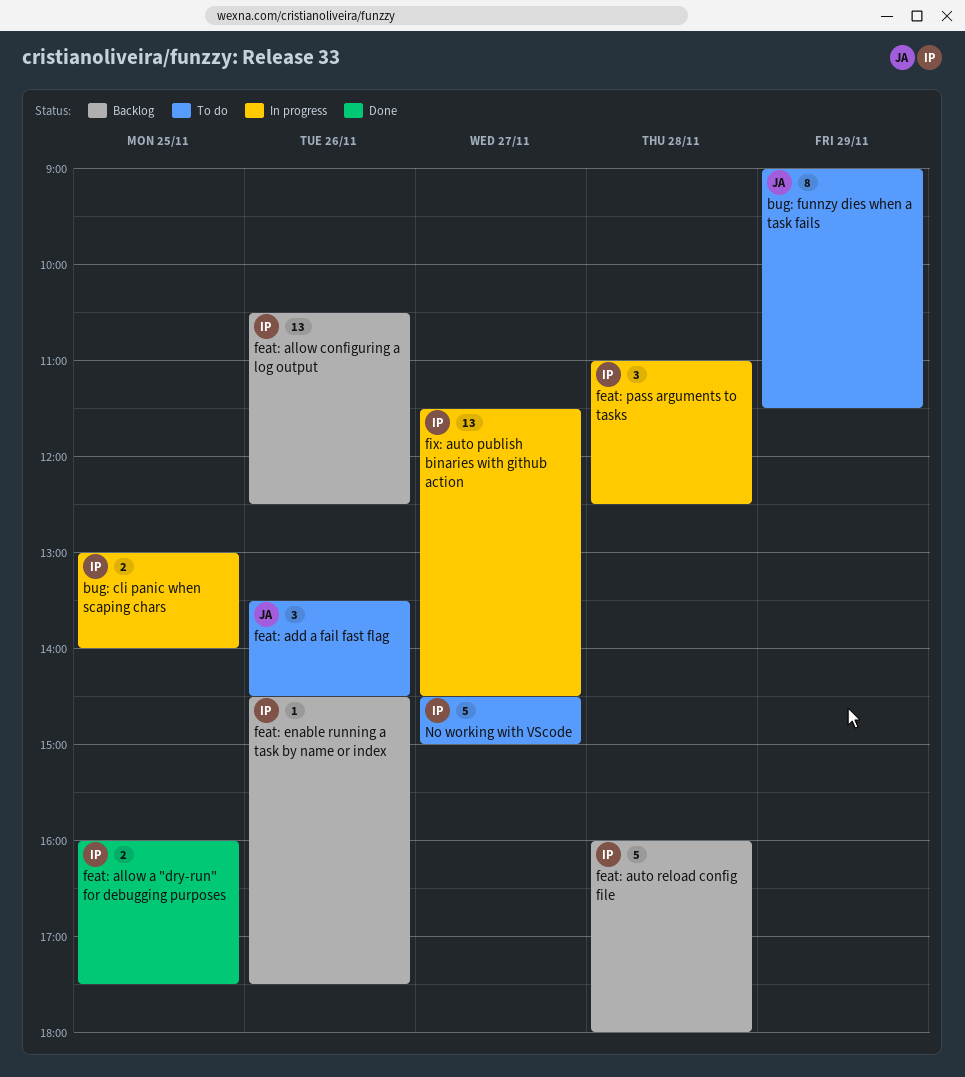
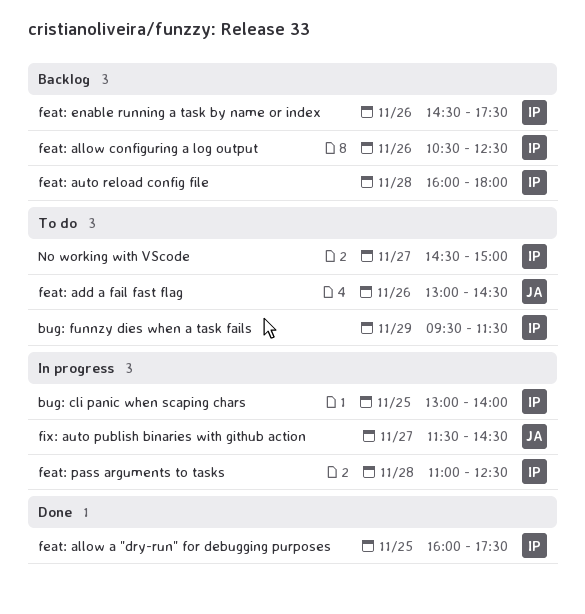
bug: funnzy dies when a task fails, owner: JA -> IP
bug: funnzy dies when a task fails, begins: 09:00 -> 09:30
feat: add a fail fast flag, begins: 13:30 -> 13:00
fix: auto publish binaries with github action, owner: IP -> JA

